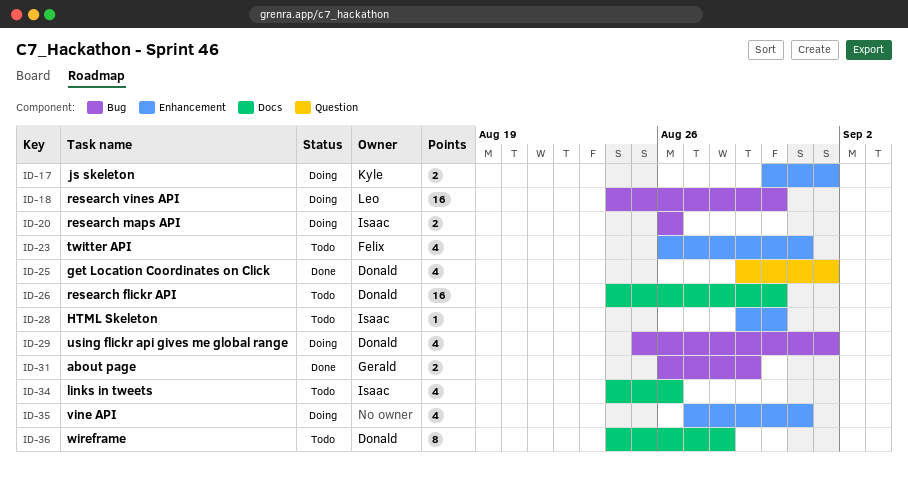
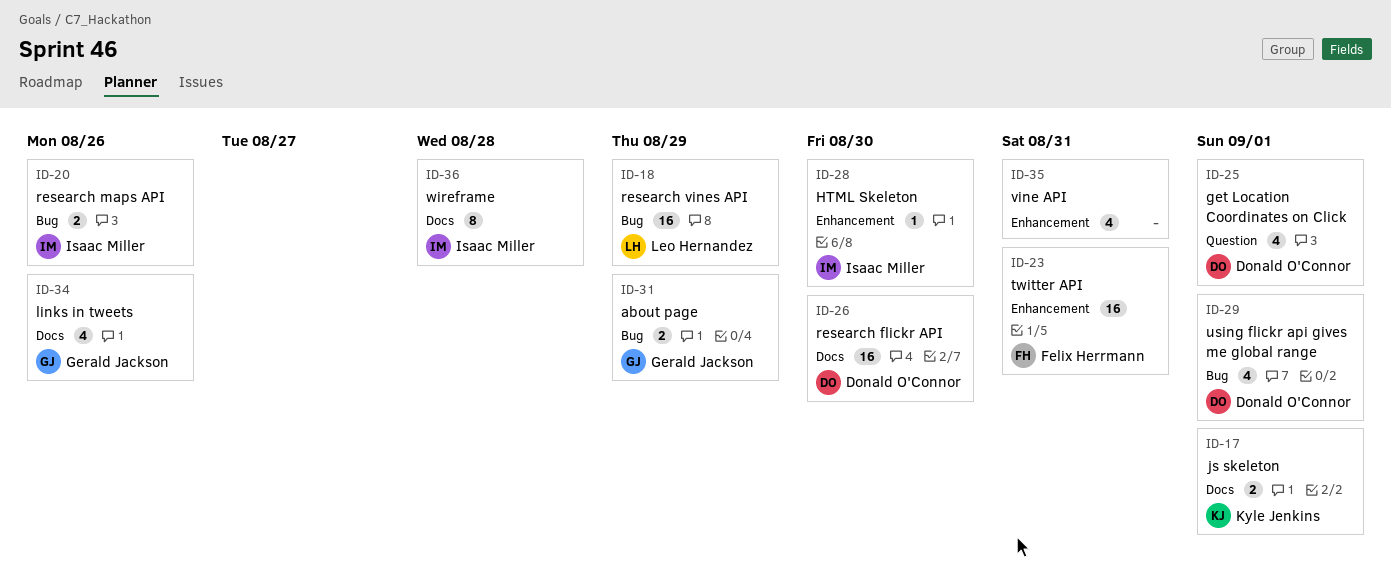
ID-17, label: Enhancement -> Docs
ID-18, due: Aug 30 -> Aug 29
ID-23, estimate: 4 -> 16
ID-34, owner: Isaac Miller -> Gerald Jackson
ID-36, owner: Donald O'Connor -> Isaac Miller

